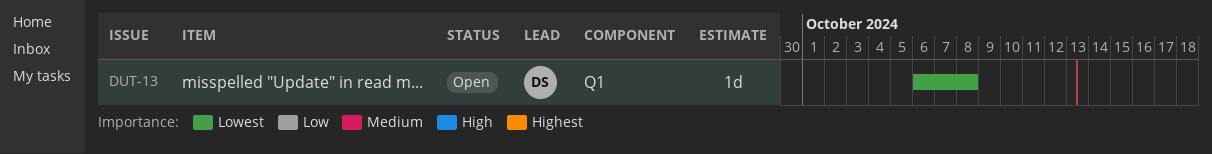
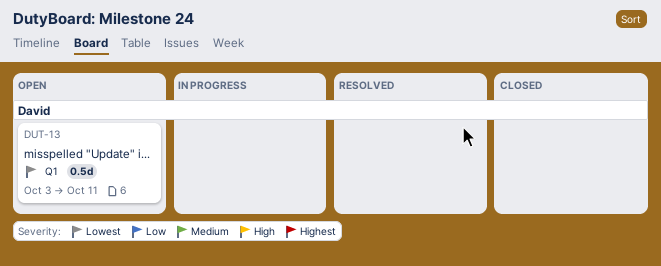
DUT-13, estimate: 1d -> 0.5d
DUT-13, start: Oct 6 -> Oct 3
DUT-13, due: Oct 8 -> Oct 11

